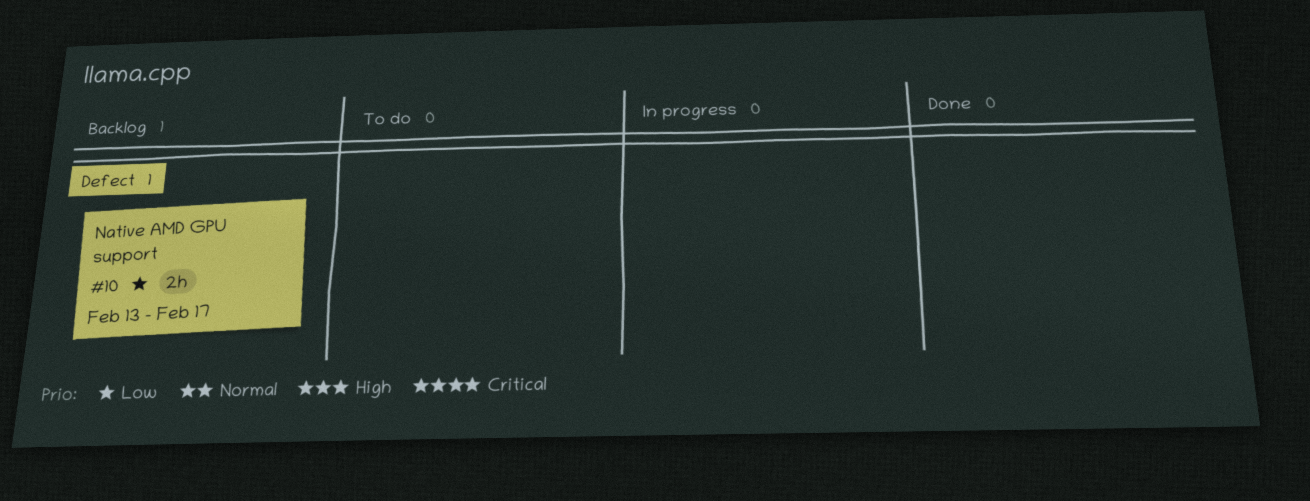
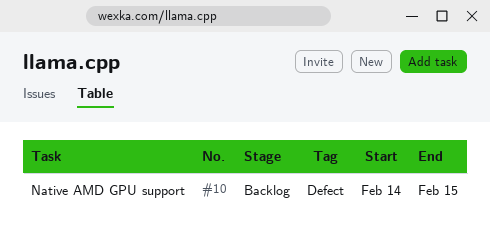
#10, start: Feb 13 -> Feb 14
#10, due: Feb 17 -> Feb 15

